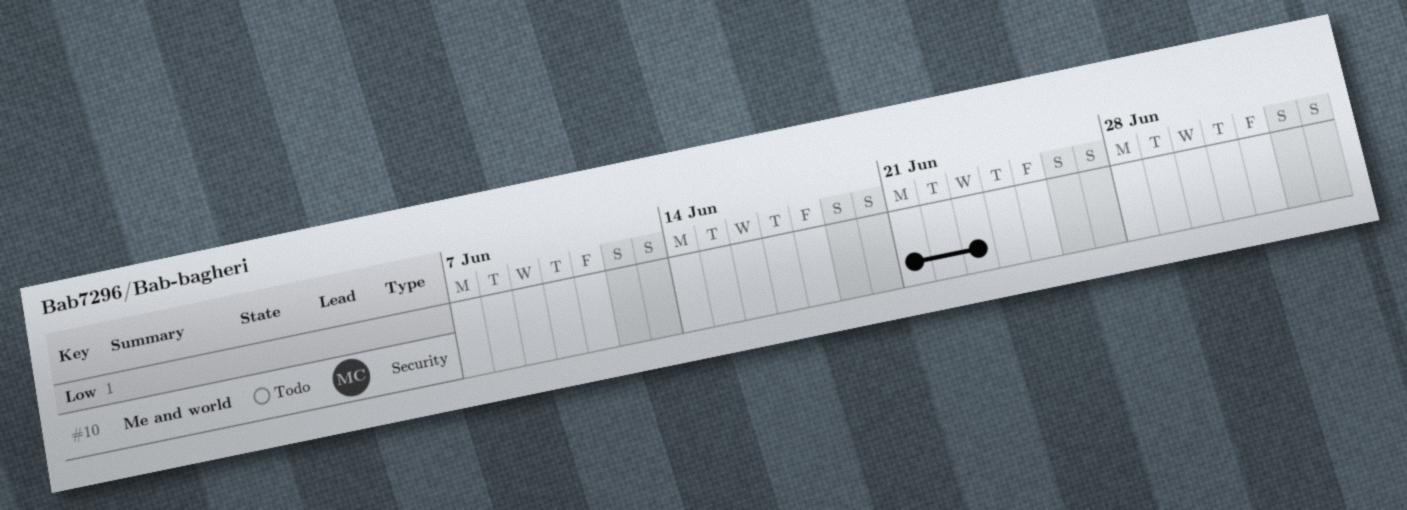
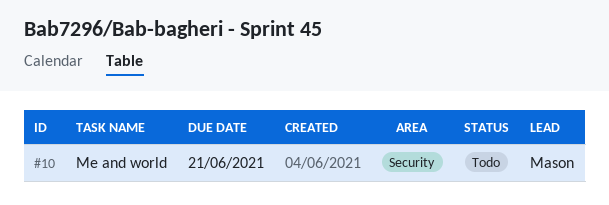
#10, due: Jun 23 -> Jun 21

